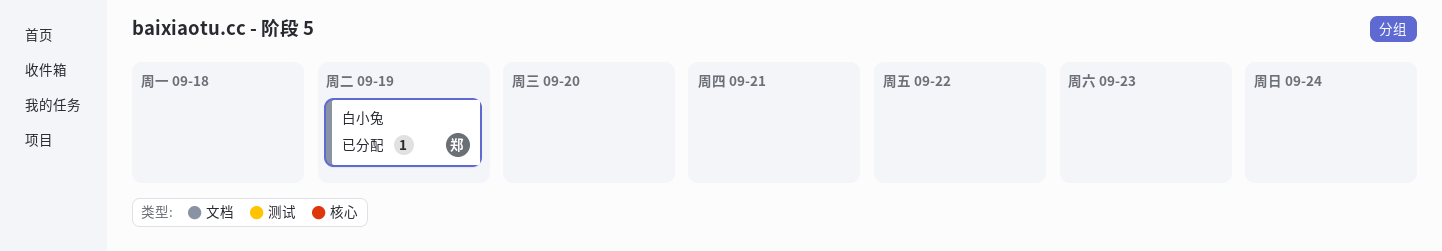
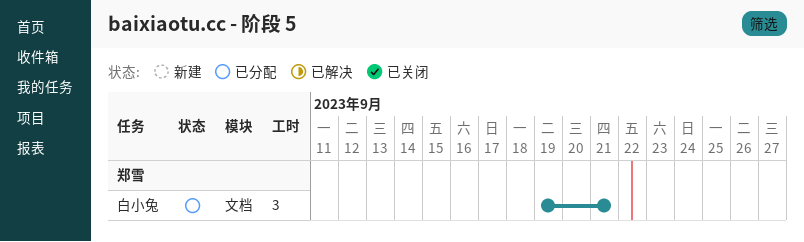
白小兔, estimate: 1 -> 3
白小兔, due: Sep 19 -> Sep 21

